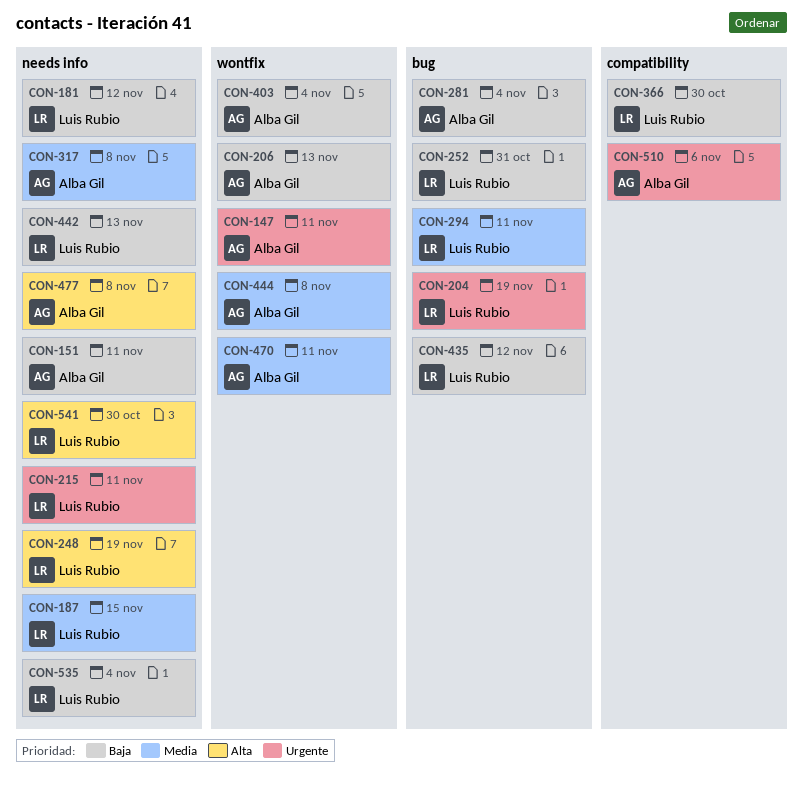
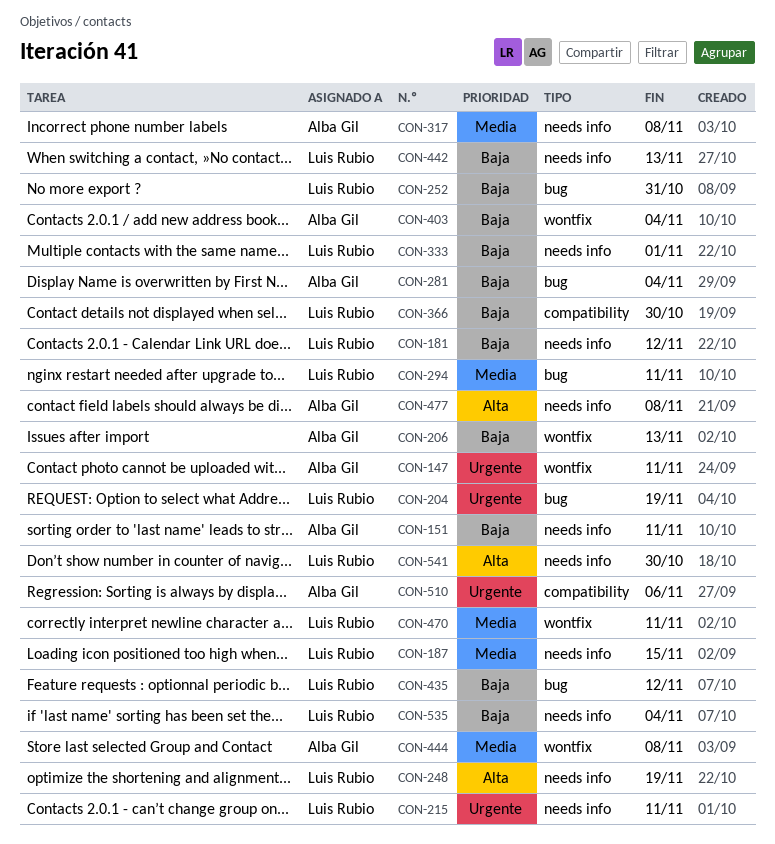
CON-333: none -> present
CON-470, owner: Alba Gil -> Luis Rubio

